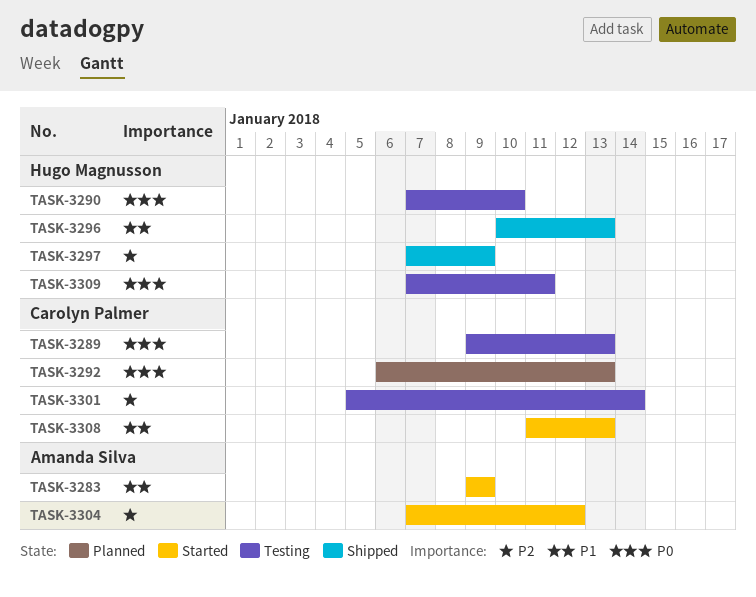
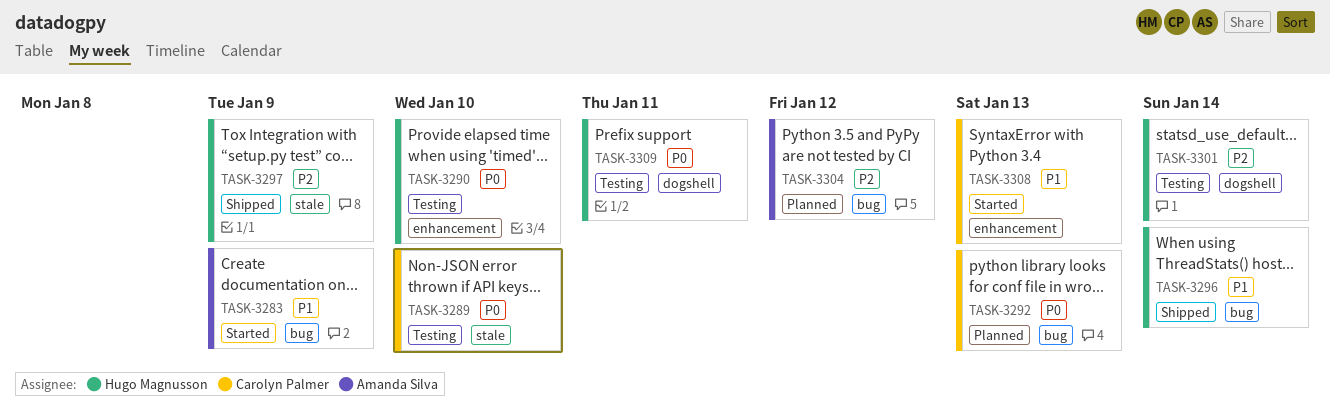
TASK-3289, due: Jan 13 -> Jan 10
TASK-3296, due: Jan 13 -> Jan 14
TASK-3301, owner: Carolyn Palmer -> Hugo Magnusson
TASK-3304, status: Started -> Planned

